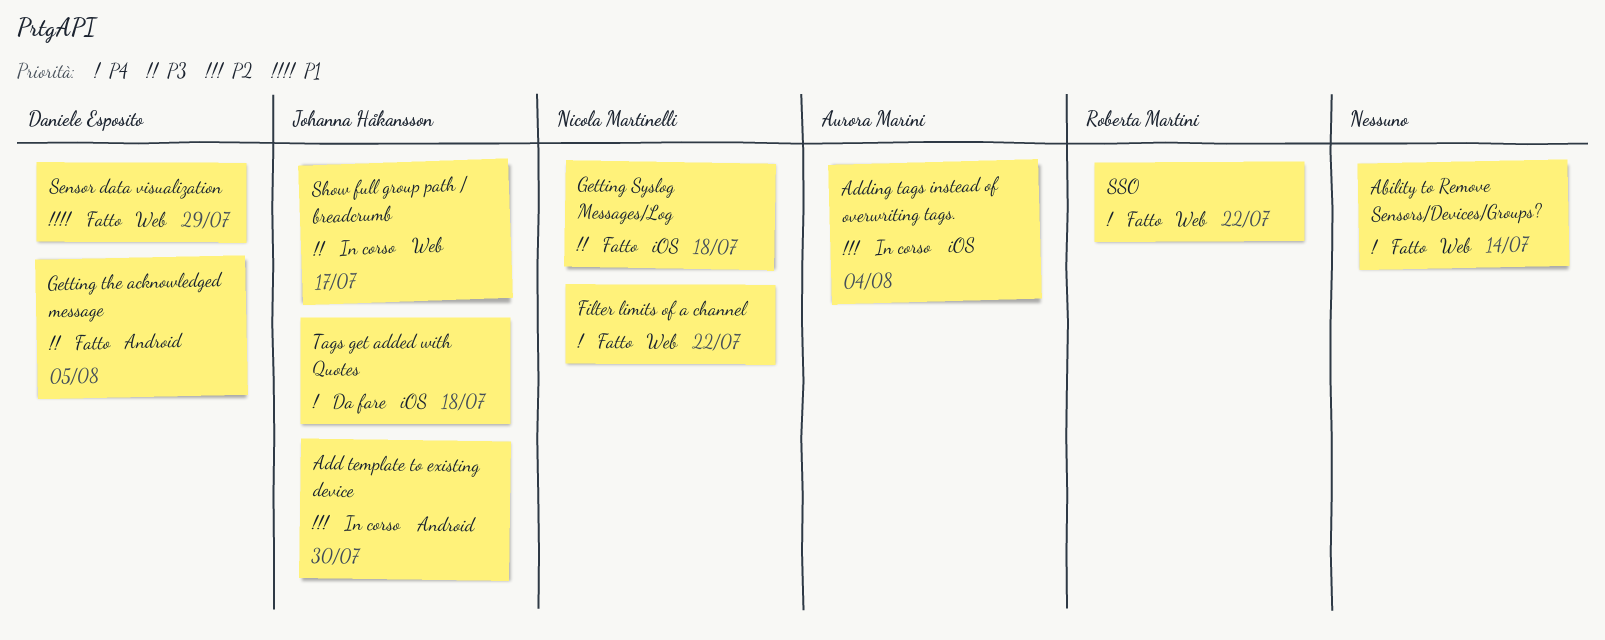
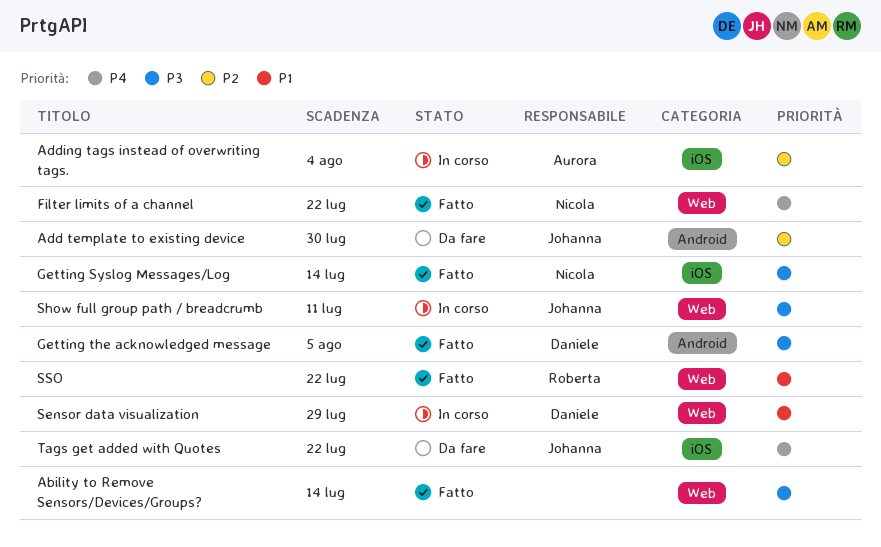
Ability to Remove Sensors/Devices/Groups?, priority: P4 -> P3
Add template to existing device, status: In corso -> Da fare
Getting Syslog Messages/Log, due: Jul 18 -> Jul 14
Sensor data visualization, status: Fatto -> In corso
Show full group path / breadcrumb, due: Jul 17 -> Jul 11
SSO, priority: P4 -> P1
Tags get added with Quotes, due: Jul 18 -> Jul 22

